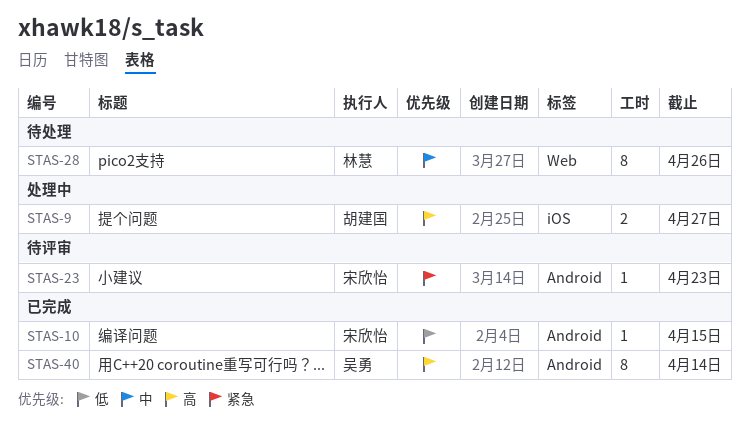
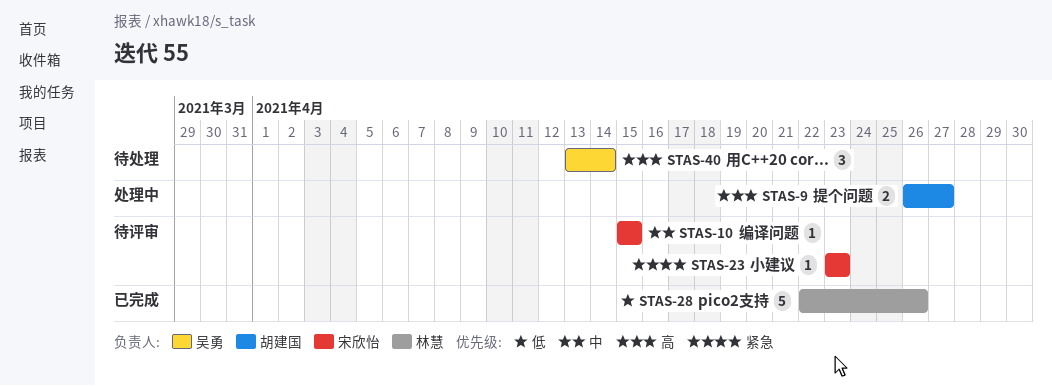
STAS-10, status: 已完成 -> 待评审
STAS-10, priority: 低 -> 中
STAS-28, status: 待处理 -> 已完成
STAS-28, priority: 中 -> 低
STAS-28, estimate: 8 -> 5
STAS-40, status: 已完成 -> 待处理
STAS-40, estimate: 8 -> 3

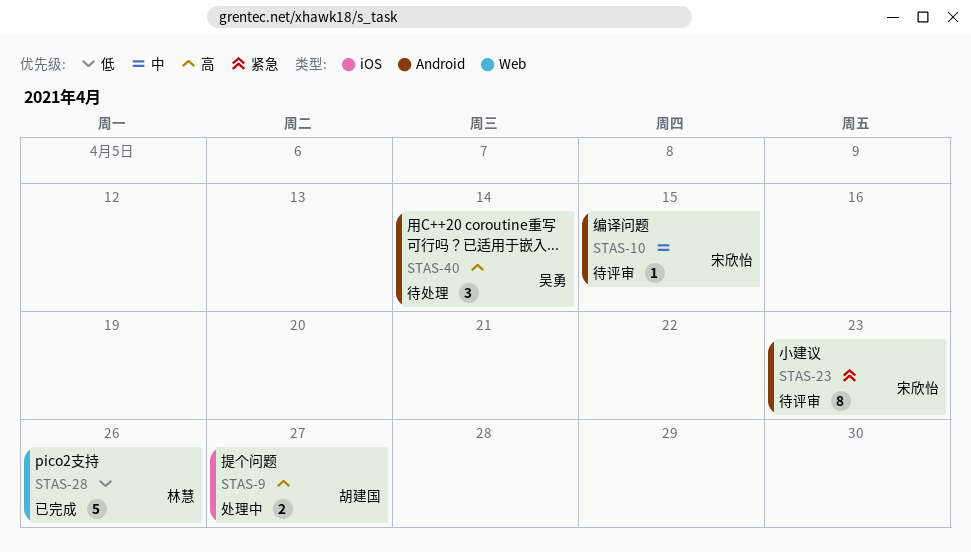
STAS-23, estimate: 1 -> 8

